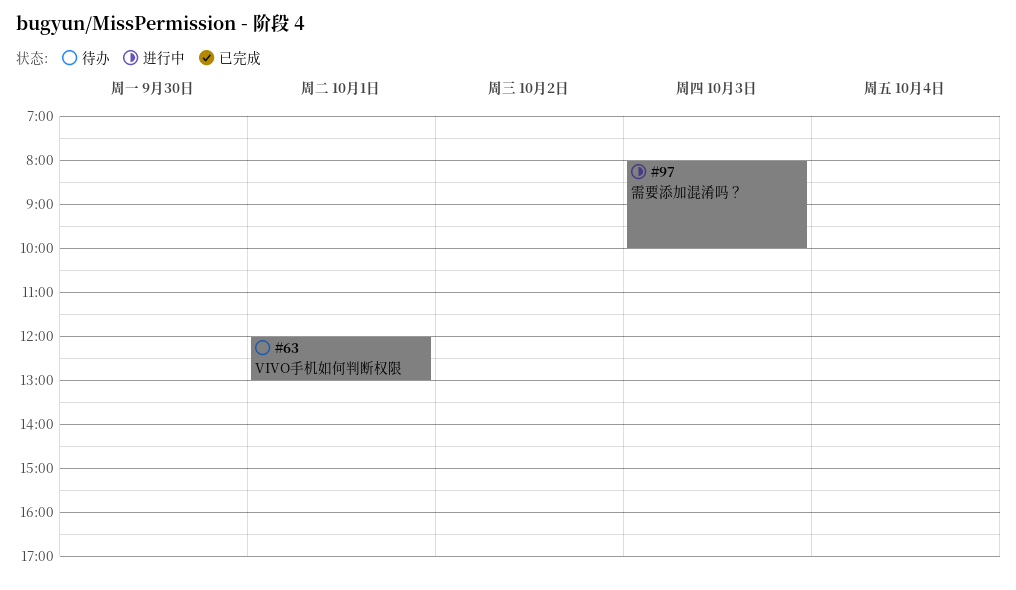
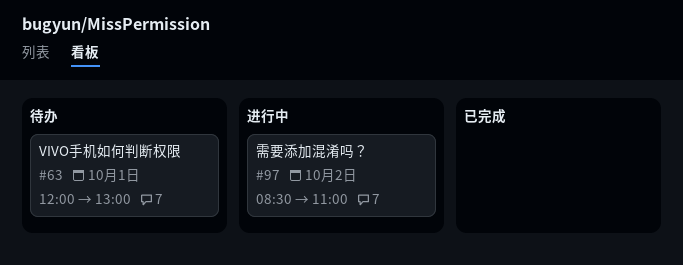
#97, day: Oct 3 -> Oct 2
#97, begins: 08:00 -> 08:30
#97, ends: 10:00 -> 11:00

